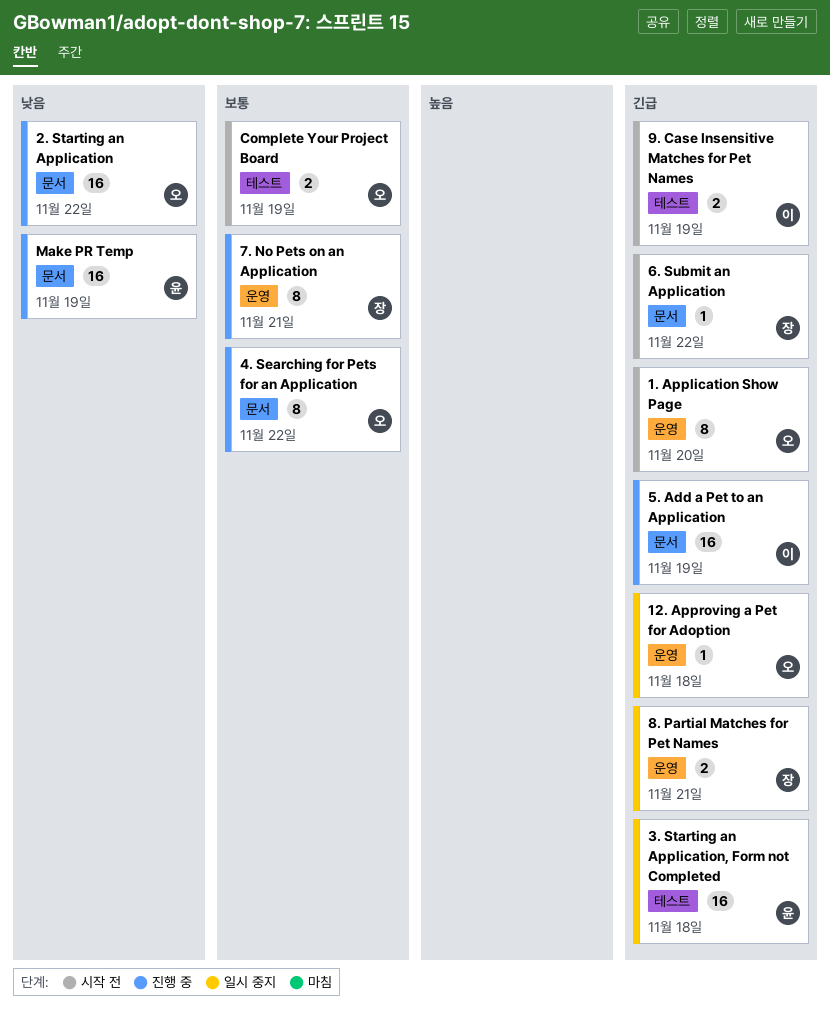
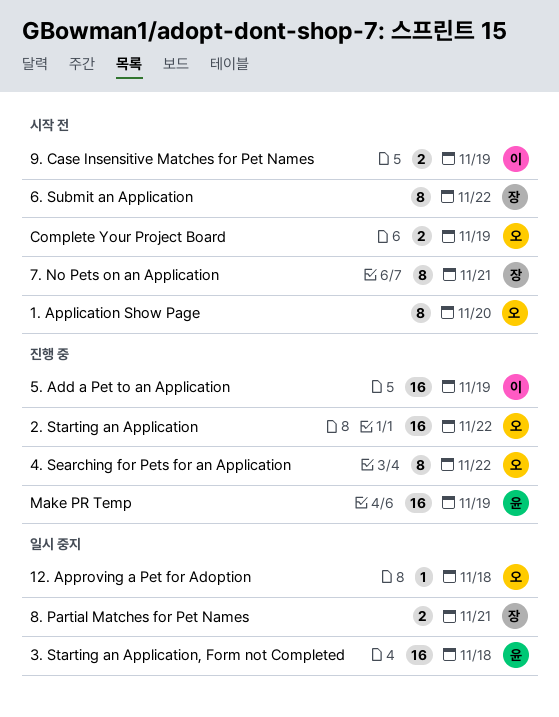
6. Submit an Application, estimate: 1 -> 8
7. No Pets on an Application, status: 진행 중 -> 시작 전

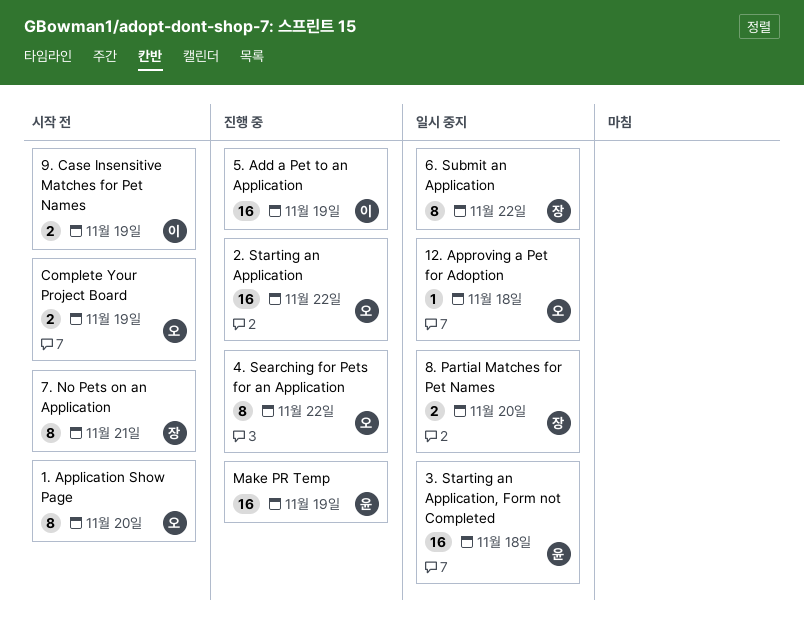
6. Submit an Application, status: 시작 전 -> 일시 중지
8. Partial Matches for Pet Names, due: Nov 21 -> Nov 20

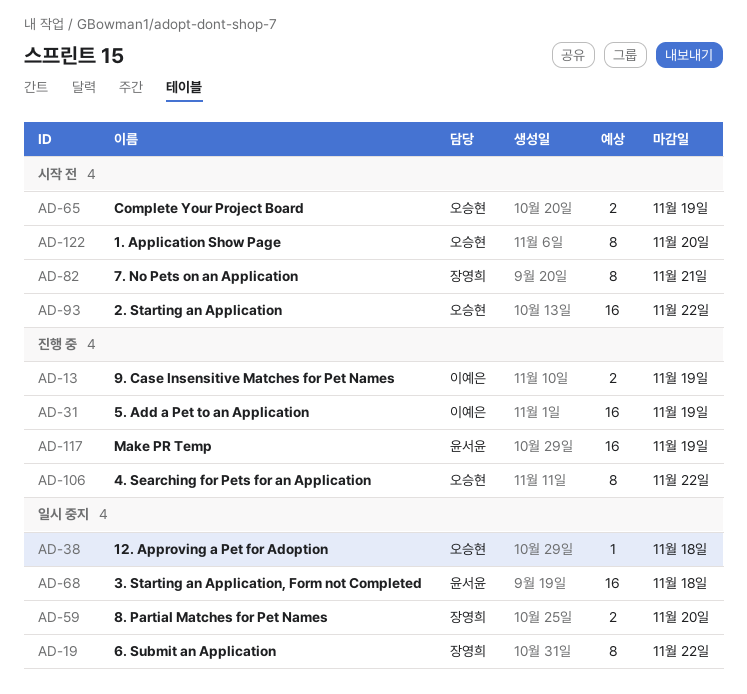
2. Starting an Application, status: 진행 중 -> 시작 전
9. Case Insensitive Matches for Pet Names, status: 시작 전 -> 진행 중

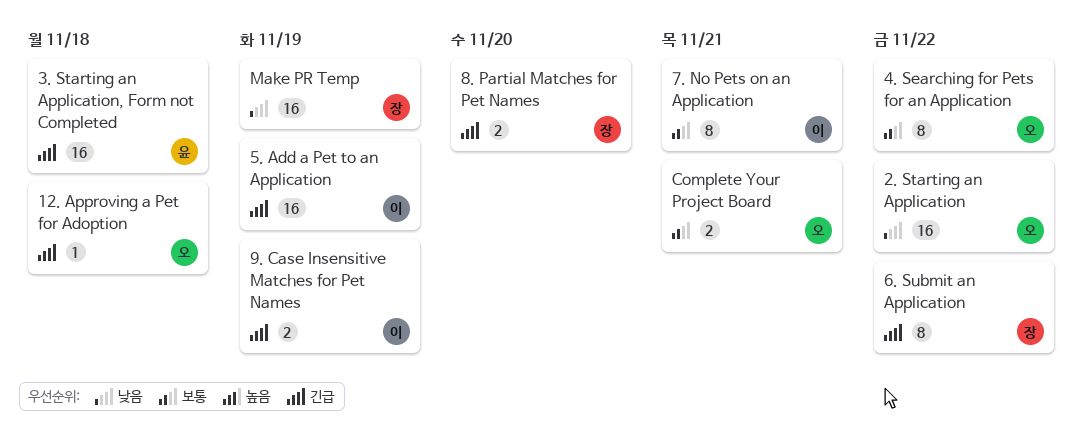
1. Application Show Page: present -> none
7. No Pets on an Application, owner: 장영희 -> 이예은
Complete Your Project Board, due: Nov 19 -> Nov 21
Make PR Temp, owner: 윤서윤 -> 장영희

